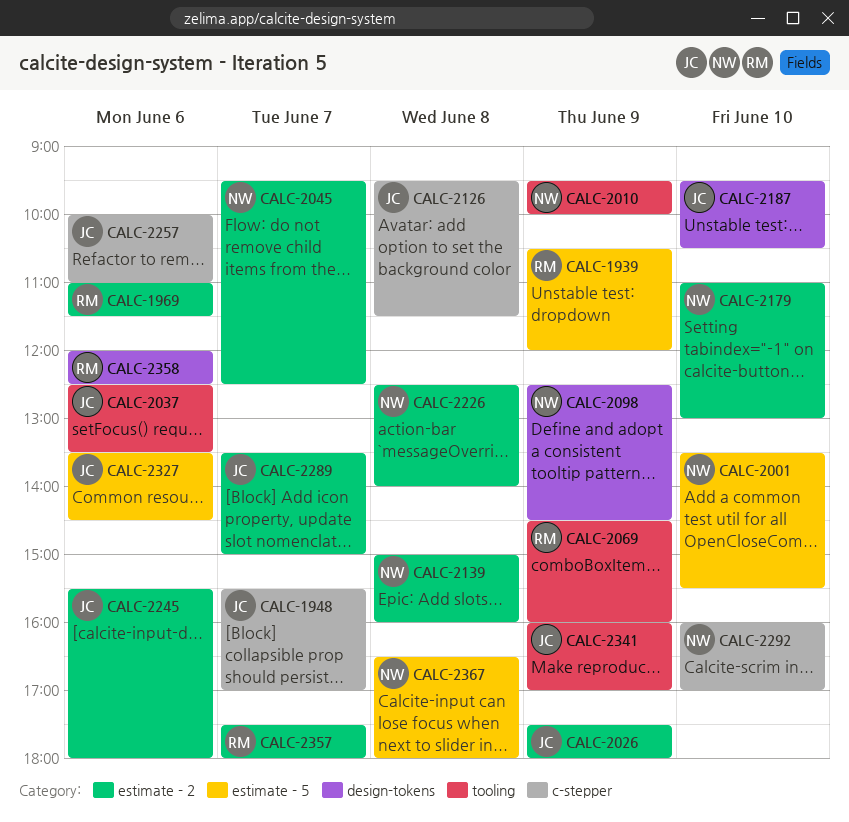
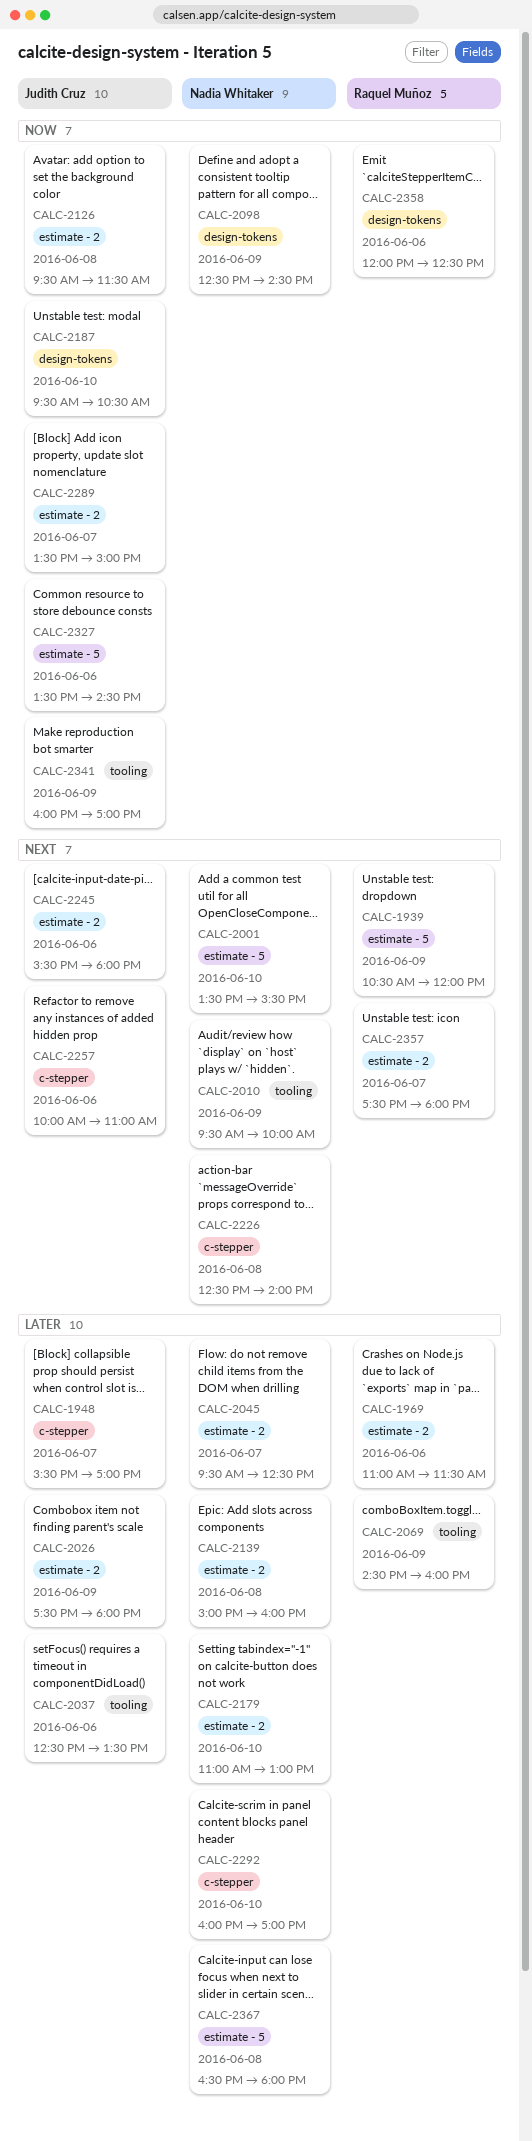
CALC-2126, label: c-stepper -> estimate - 2
CALC-2226, label: estimate - 2 -> c-stepper

